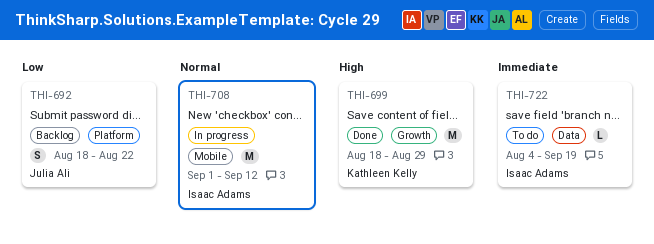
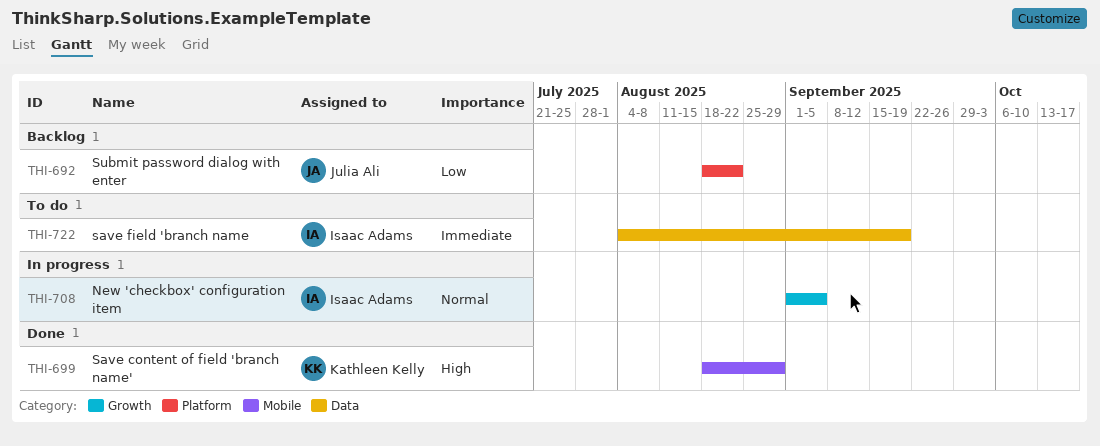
THI-699, label: Growth -> Mobile
THI-708, label: Mobile -> Growth
THI-708, due: Sep 12 -> Sep 5

